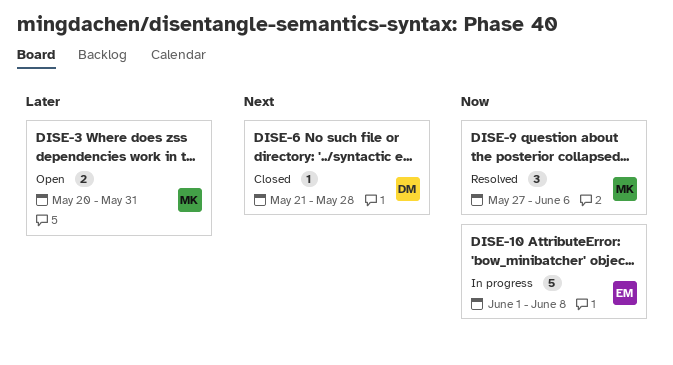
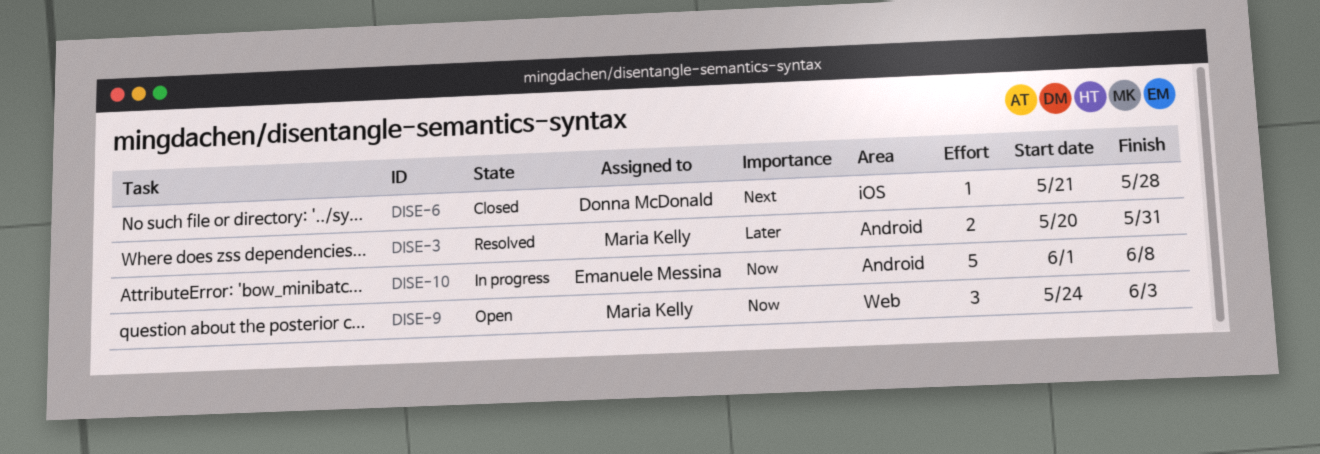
DISE-3, status: Open -> Resolved
DISE-9, status: Resolved -> Open
DISE-9, start: May 27 -> May 24
DISE-9, due: Jun 6 -> Jun 3

